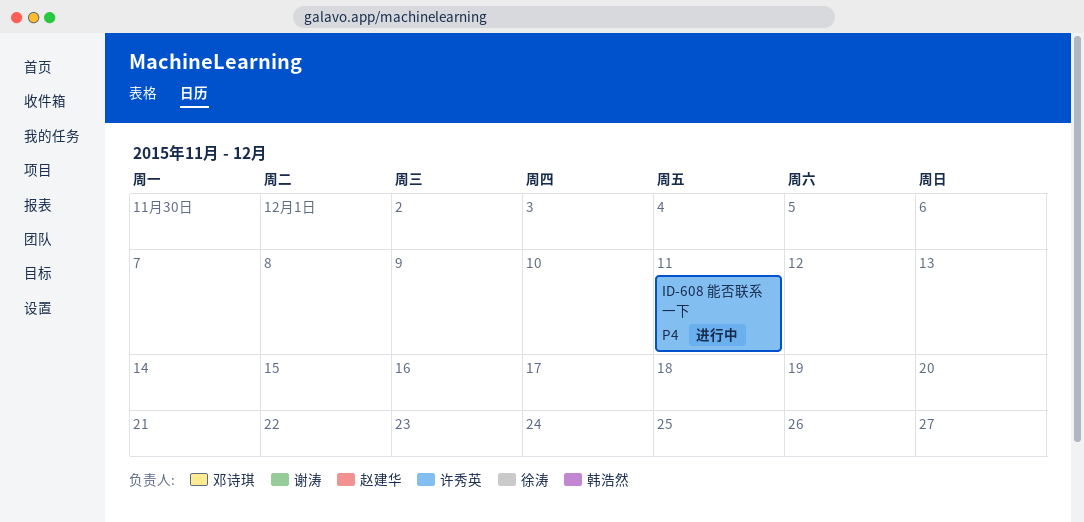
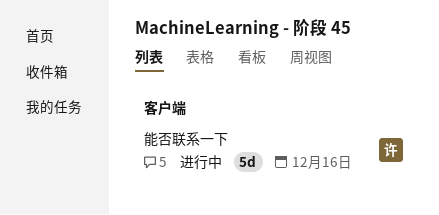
能否联系一下, due: Dec 11 -> Dec 16

